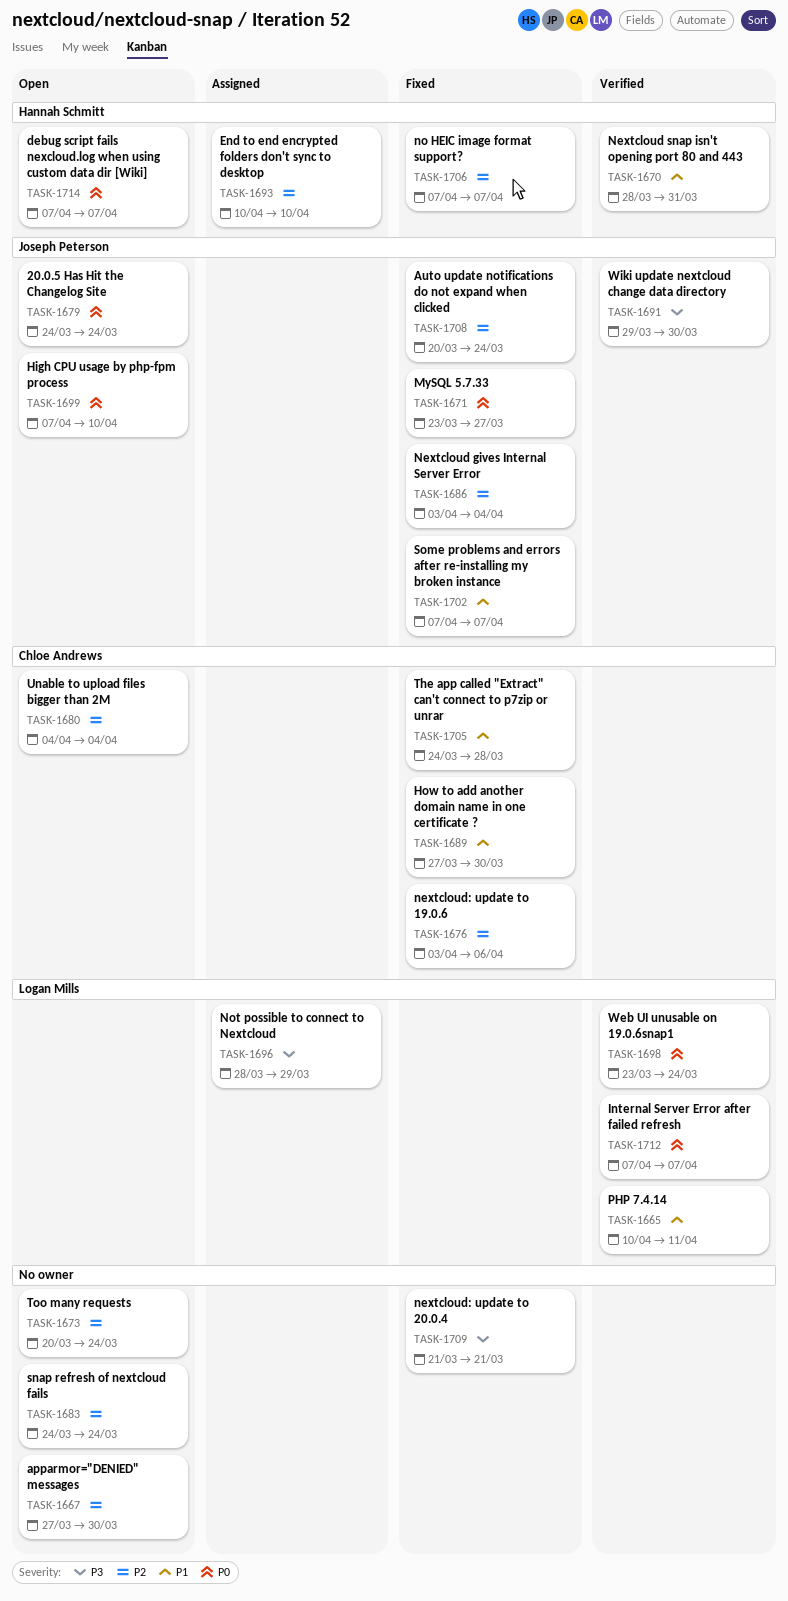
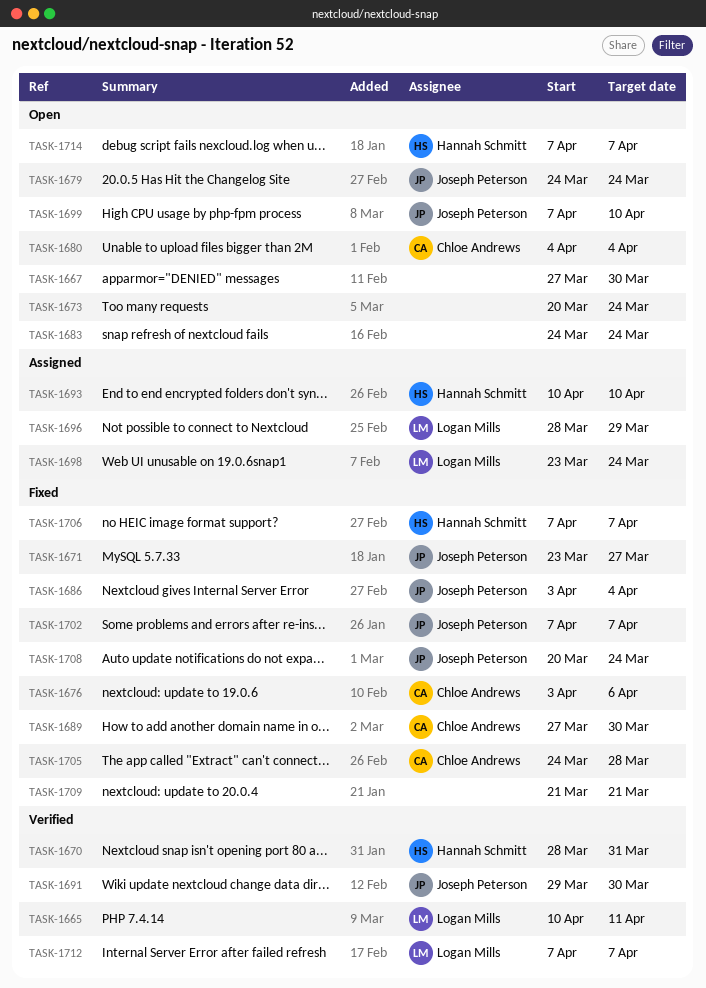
TASK-1698, status: Verified -> Assigned

